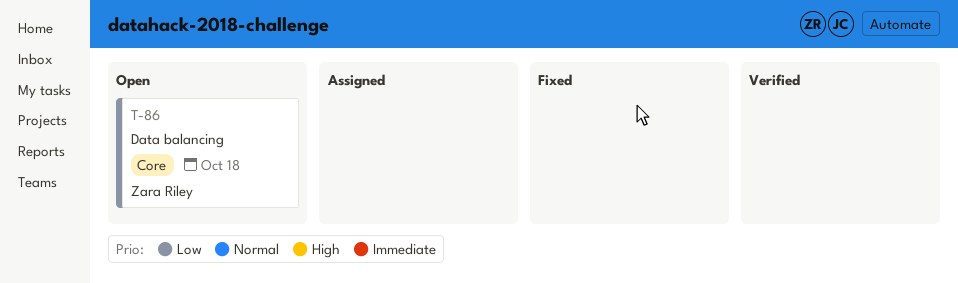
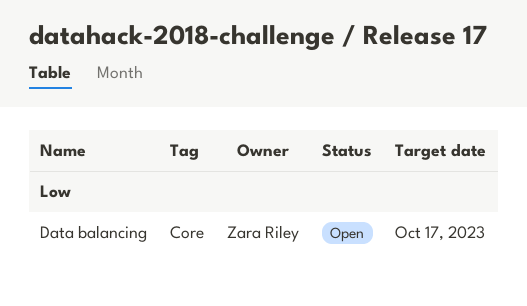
Data balancing, due: Oct 18 -> Oct 17

